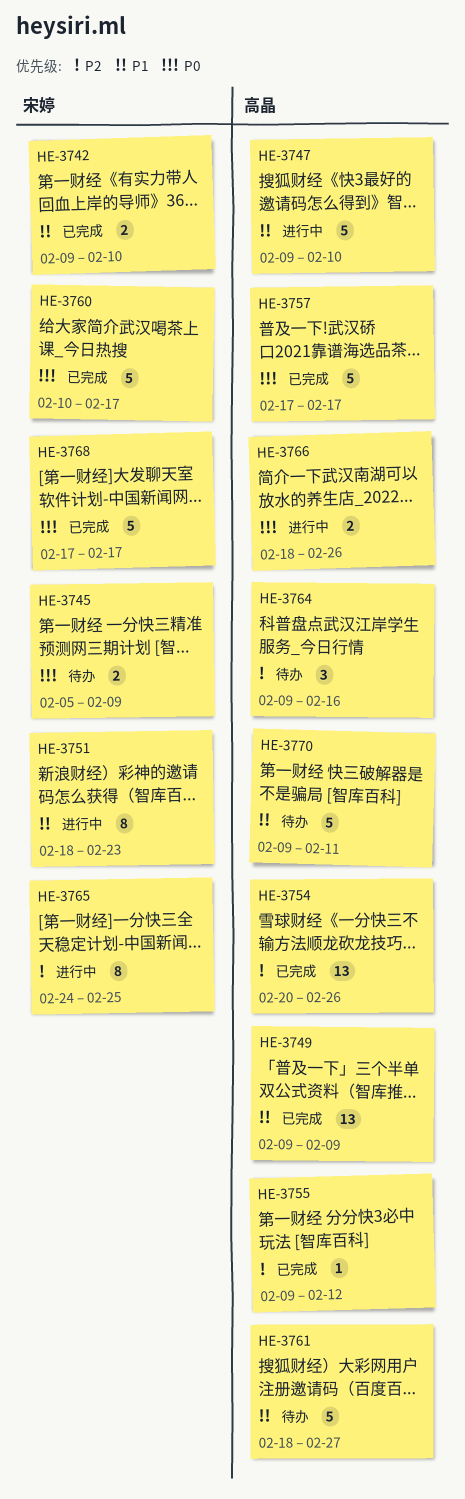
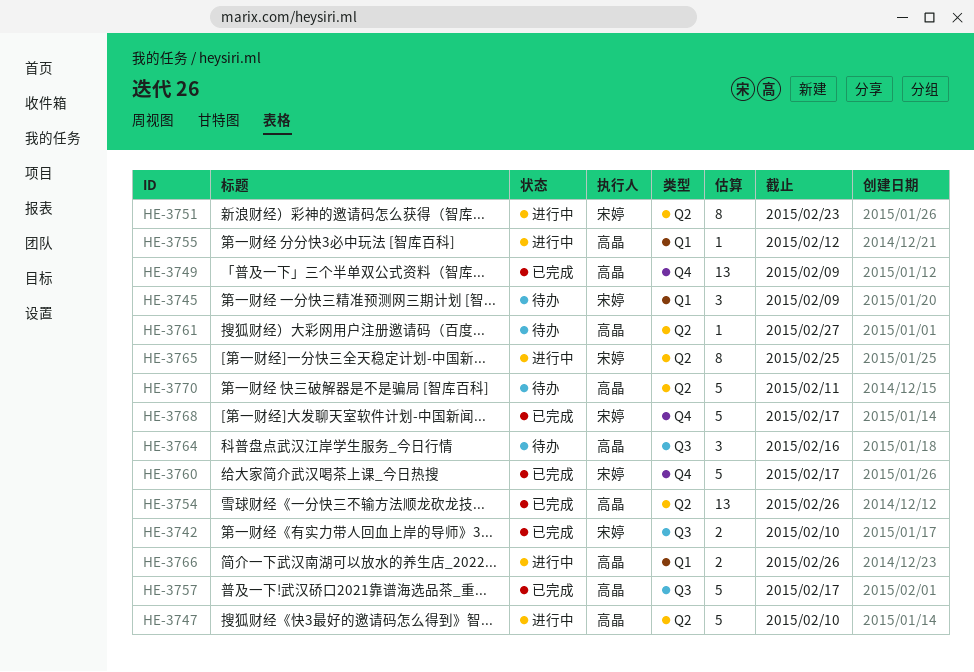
HE-3745, estimate: 2 -> 3
HE-3755, status: 已完成 -> 进行中
HE-3761, estimate: 5 -> 1

